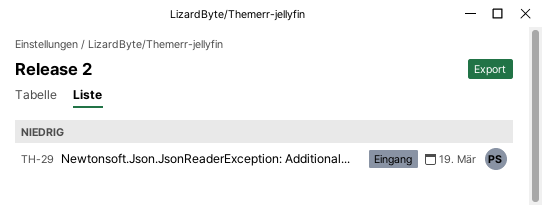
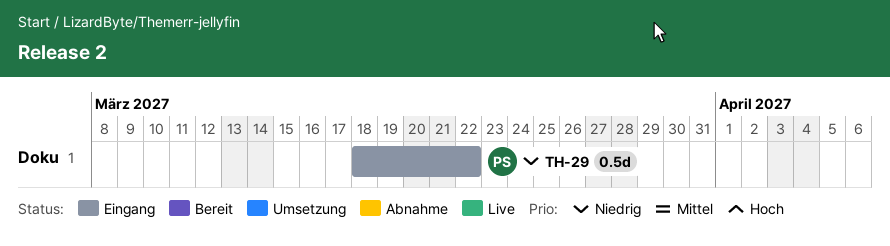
TH-29, due: Mar 19 -> Mar 22

